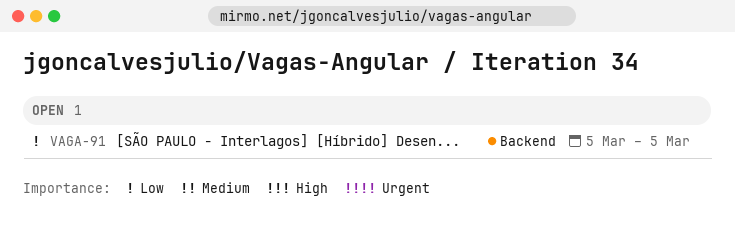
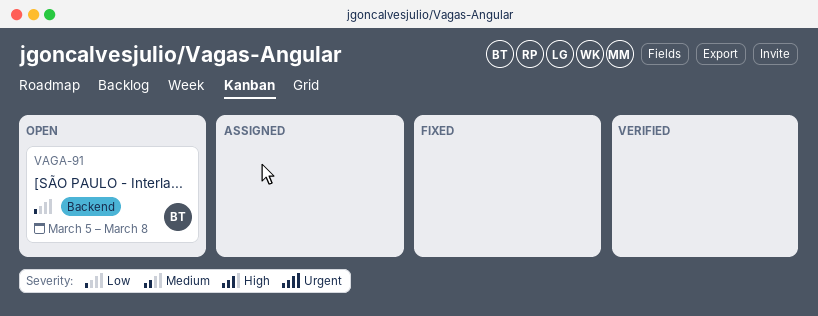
VAGA-91, due: Mar 5 -> Mar 8

